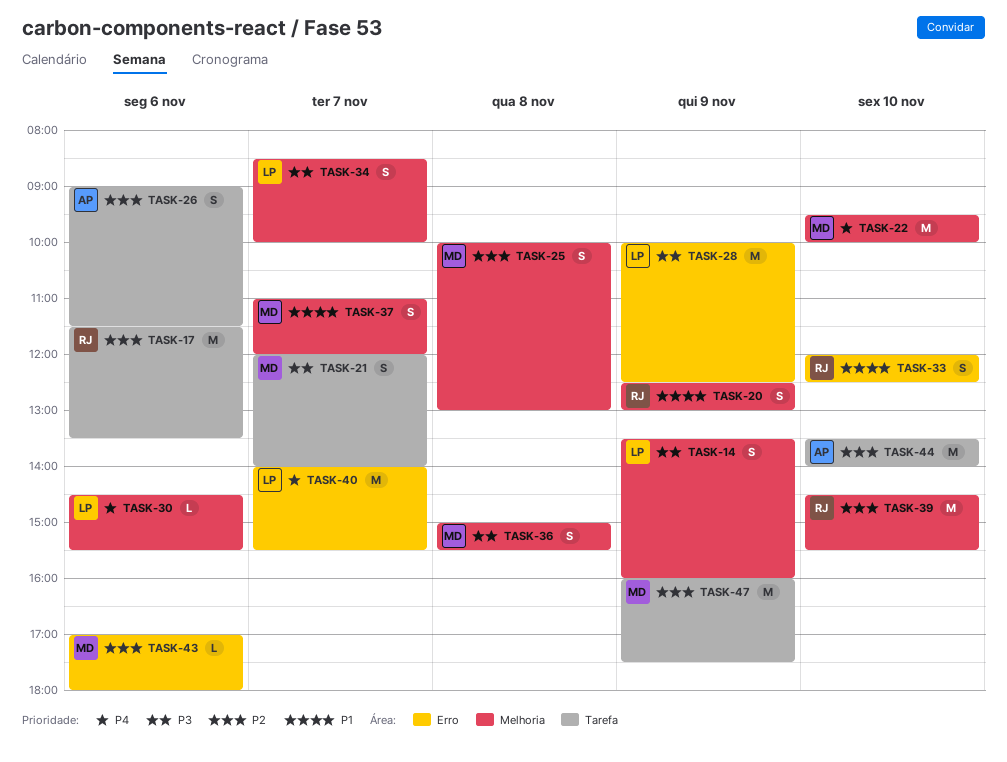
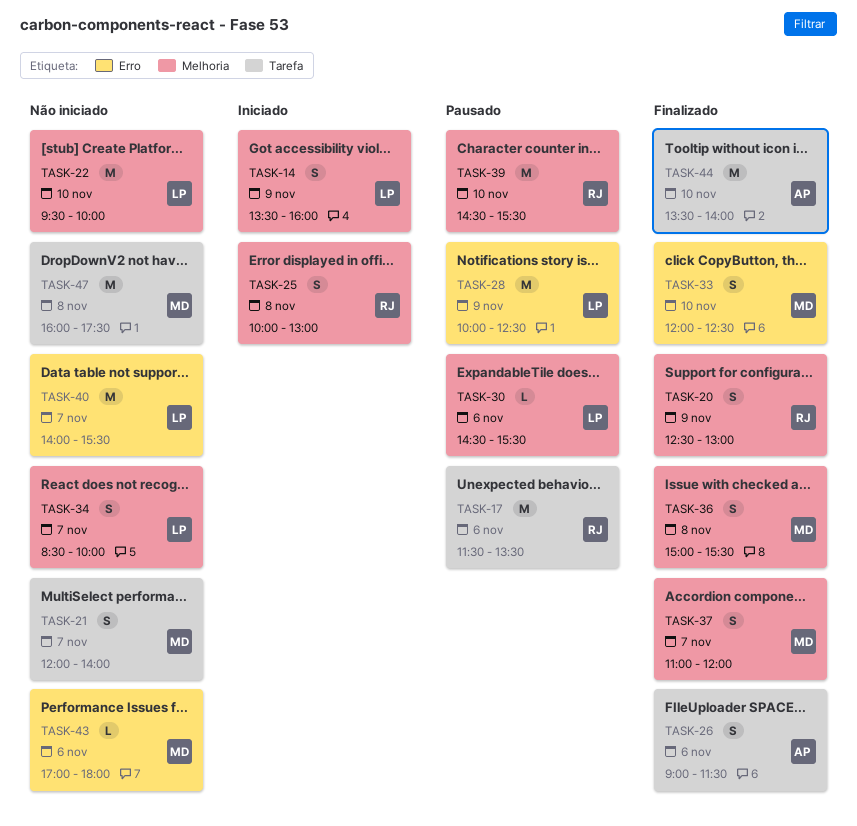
TASK-22, owner: MD -> LP
TASK-25, owner: MD -> RJ
TASK-33, owner: RJ -> MD
TASK-47, day: Nov 9 -> Nov 8

